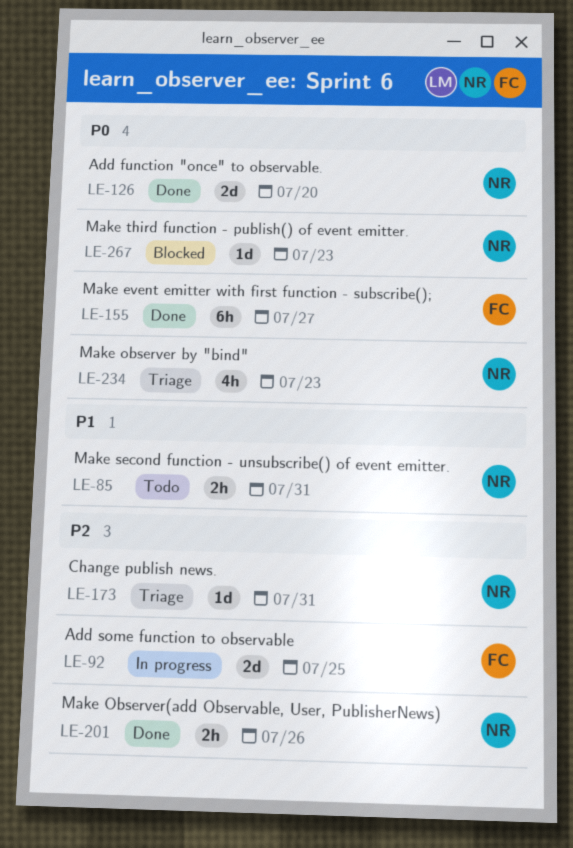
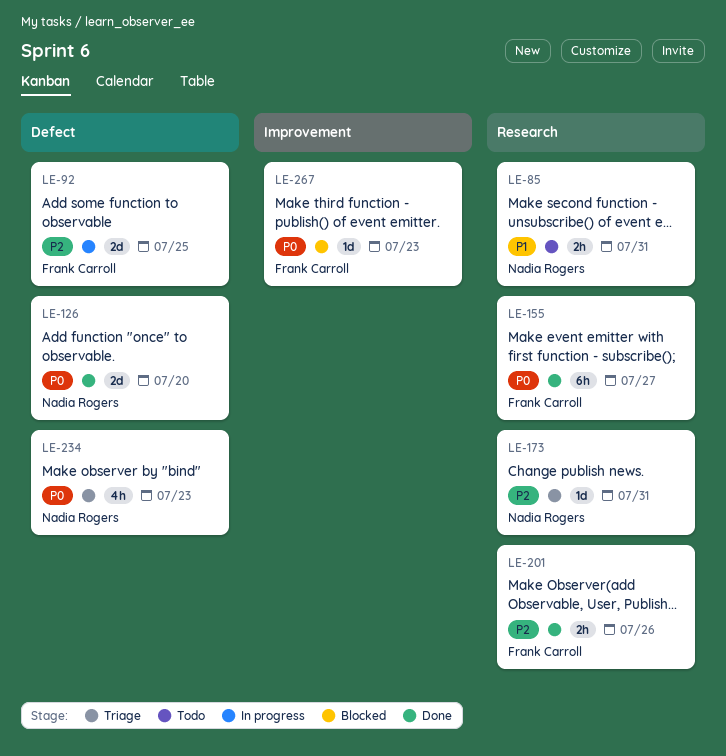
LE-201, owner: Nadia Rogers -> Frank Carroll
LE-267, owner: Nadia Rogers -> Frank Carroll

